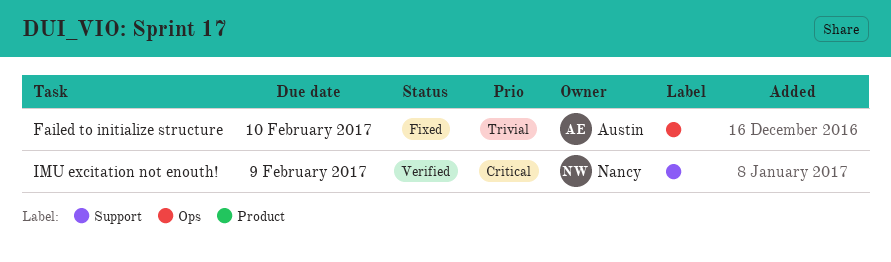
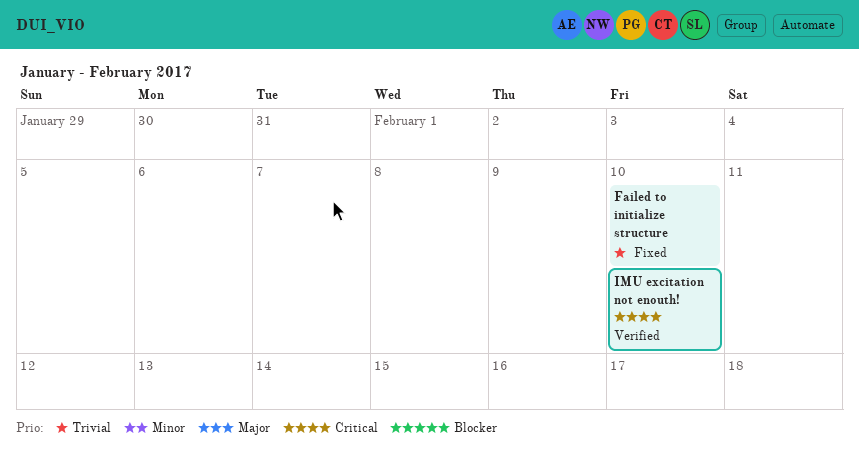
IMU excitation not enouth!, due: Feb 9 -> Feb 10

